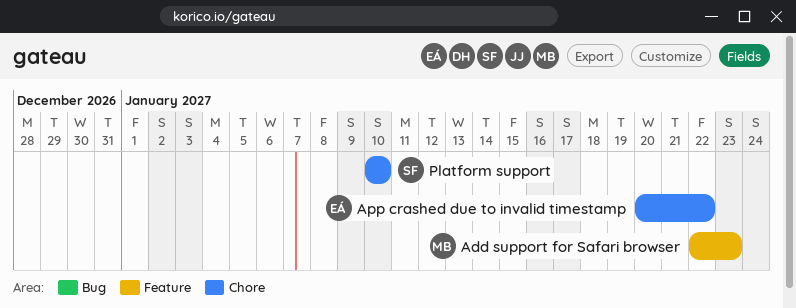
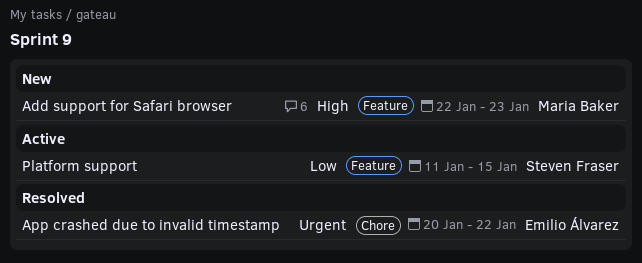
Platform support, label: Chore -> Feature
Platform support, start: Jan 10 -> Jan 11
Platform support, due: Jan 10 -> Jan 15

